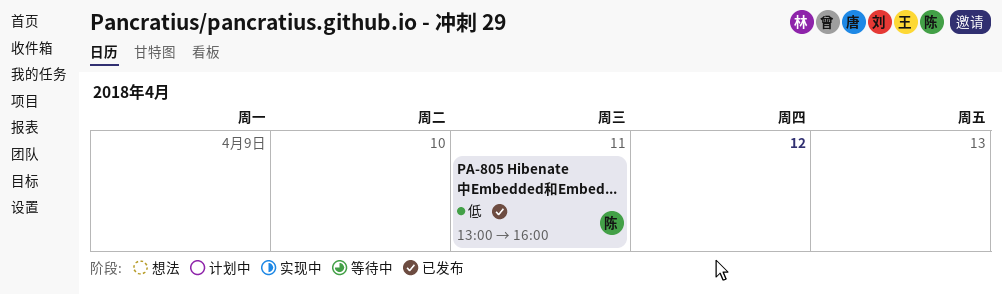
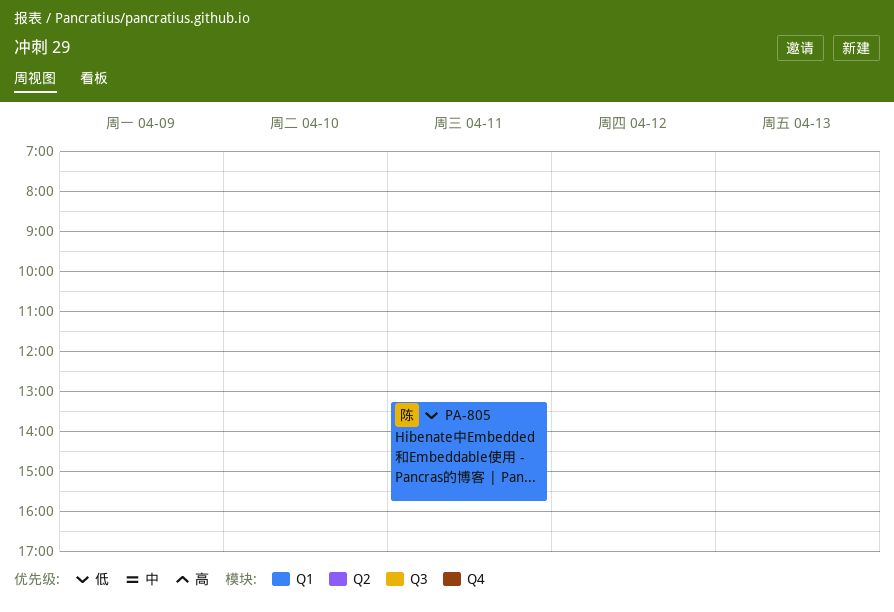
PA-805, begins: 13:00 -> 13:15
PA-805, ends: 16:00 -> 15:45

